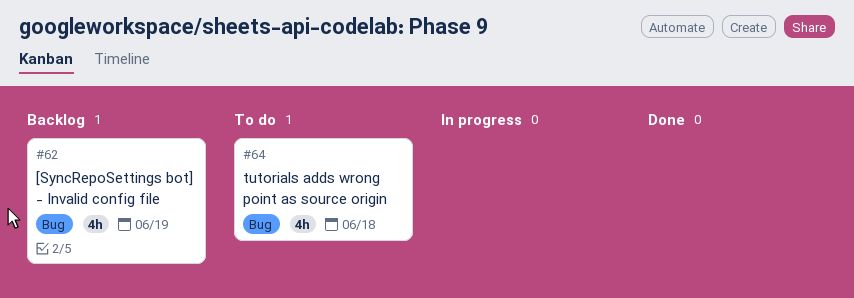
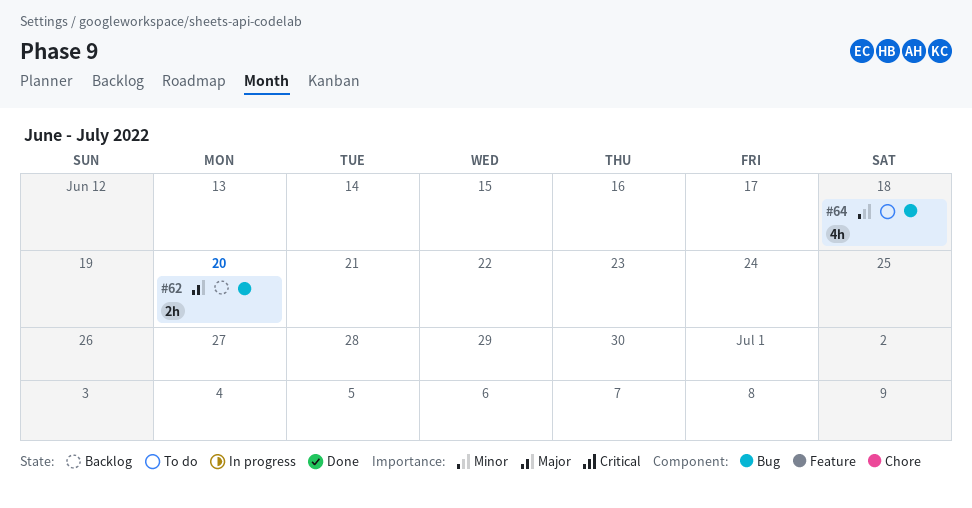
#62, estimate: 4h -> 2h
#62, due: Jun 19 -> Jun 20

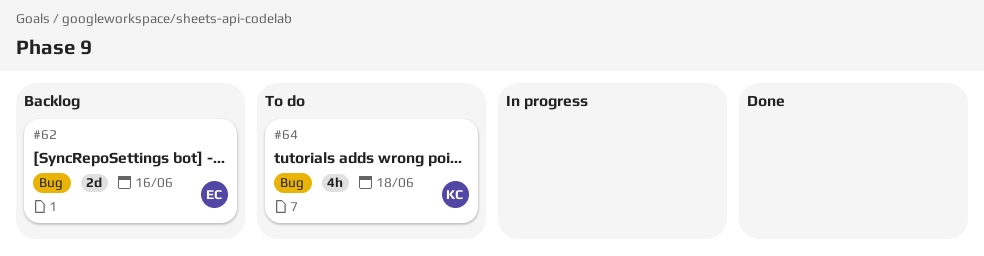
#62, estimate: 2h -> 2d
#62, due: Jun 20 -> Jun 16

